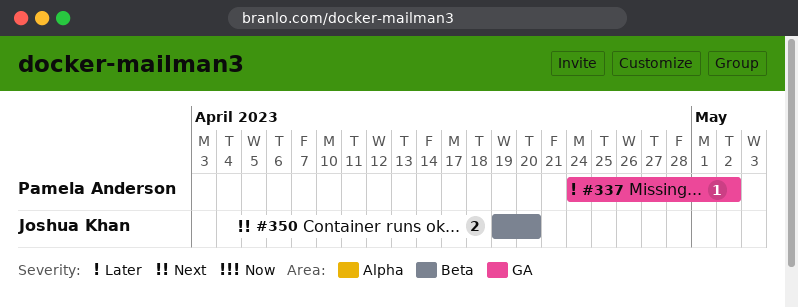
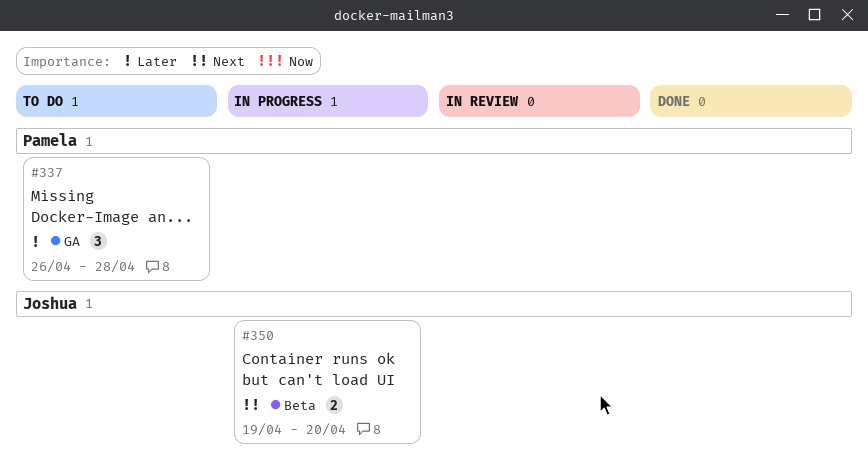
#337, estimate: 1 -> 3
#337, start: Apr 24 -> Apr 26
#337, due: May 2 -> Apr 28

